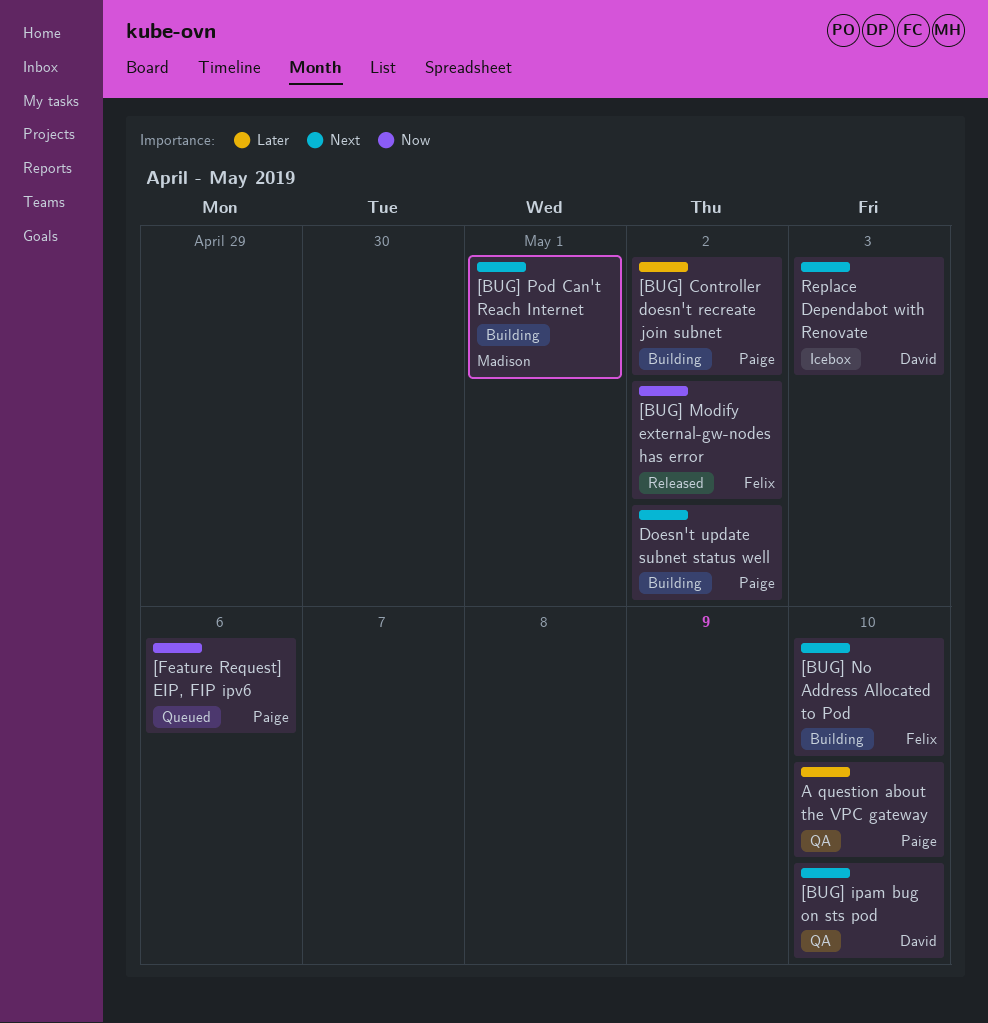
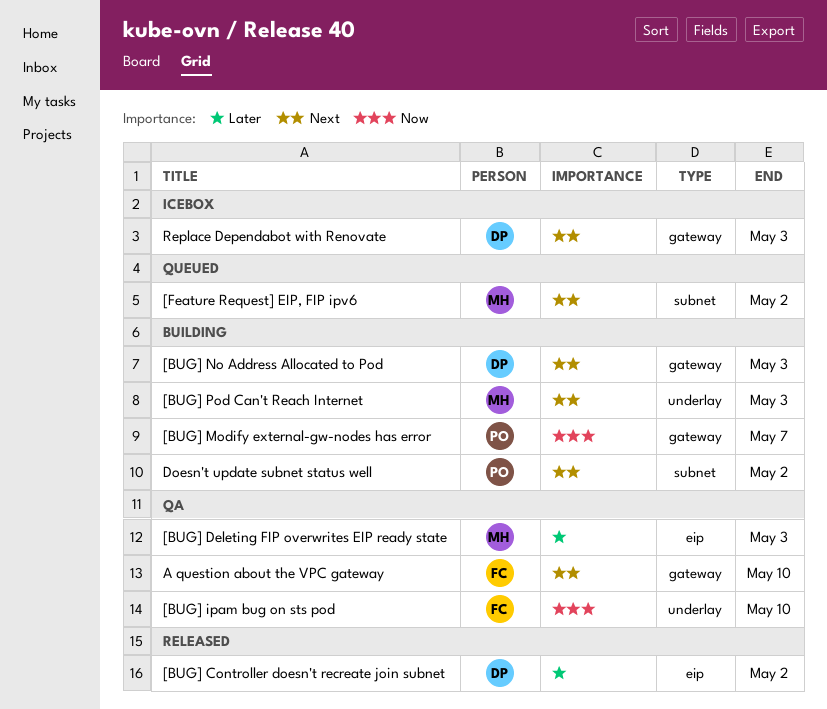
[BUG] Controller doesn't recreate join subnet, status: Building -> Released
[BUG] Controller doesn't recreate join subnet, owner: Paige -> David
[BUG] Deleting FIP overwrites EIP ready state: none -> present
[BUG] ipam bug on sts pod, owner: David -> Felix
[BUG] ipam bug on sts pod, priority: Next -> Now
[BUG] Modify external-gw-nodes has error, status: Released -> Building
[BUG] Modify external-gw-nodes has error, owner: Felix -> Paige
[BUG] Modify external-gw-nodes has error, due: May 2 -> May 7
[BUG] No Address Allocated to Pod, owner: Felix -> David
[BUG] No Address Allocated to Pod, due: May 10 -> May 3
[BUG] Pod Can't Reach Internet, due: May 1 -> May 3
[Feature Request] EIP, FIP ipv6, owner: Paige -> Madison
[Feature Request] EIP, FIP ipv6, priority: Now -> Next
[Feature Request] EIP, FIP ipv6, due: May 6 -> May 2
A question about the VPC gateway, owner: Paige -> Felix
A question about the VPC gateway, priority: Later -> Next

